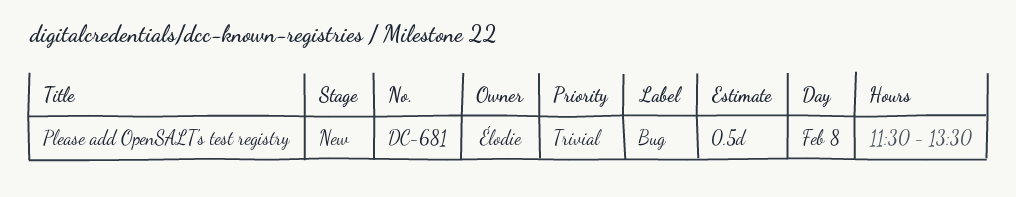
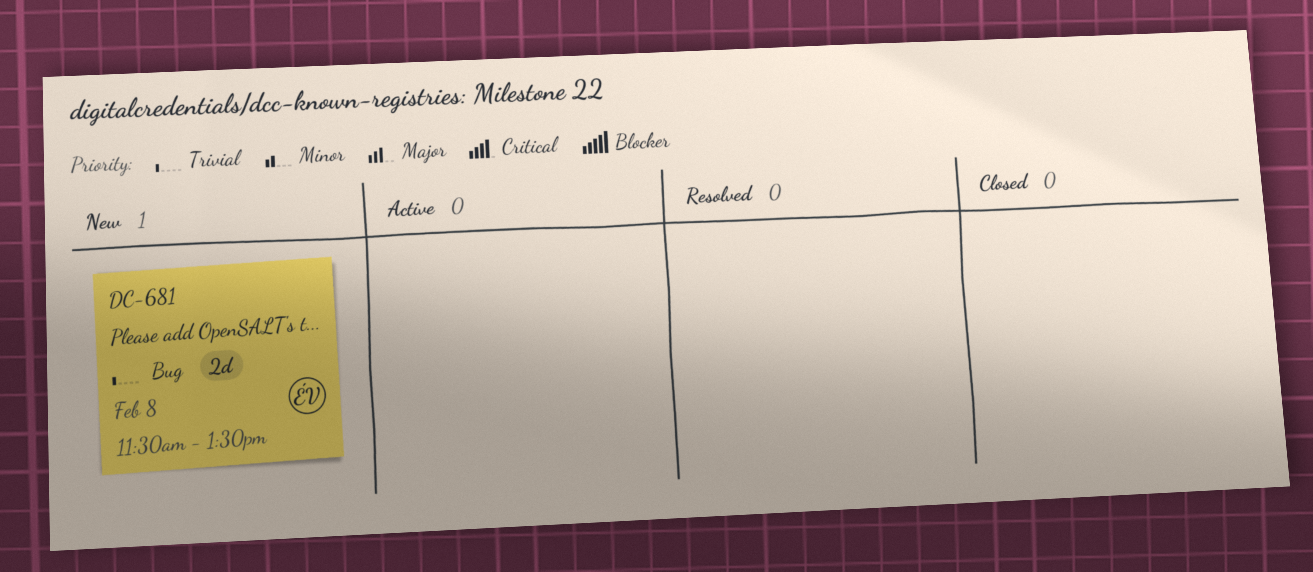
DC-681, estimate: 0.5d -> 2d

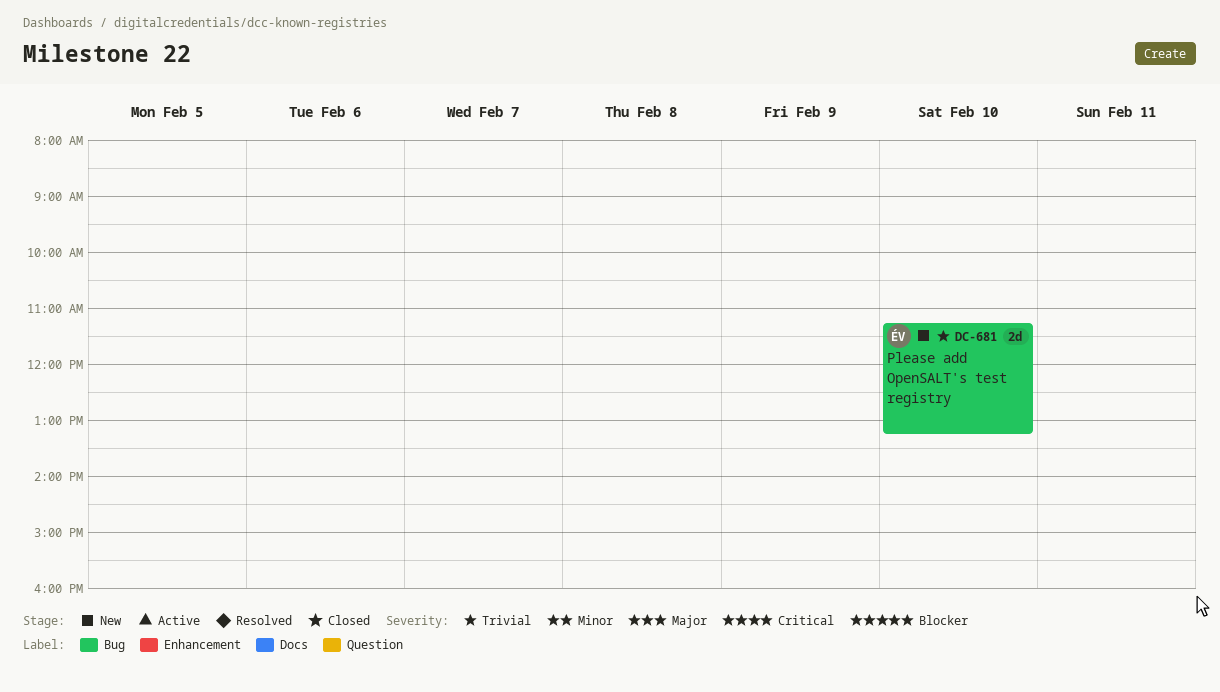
DC-681, day: Feb 8 -> Feb 10
DC-681, begins: 11:30 -> 11:15
DC-681, ends: 13:30 -> 13:15

